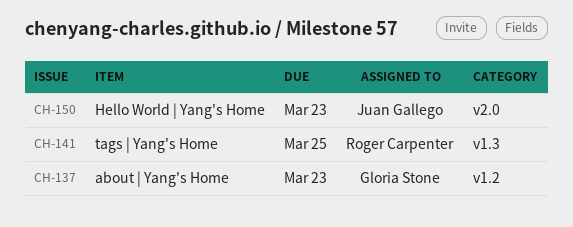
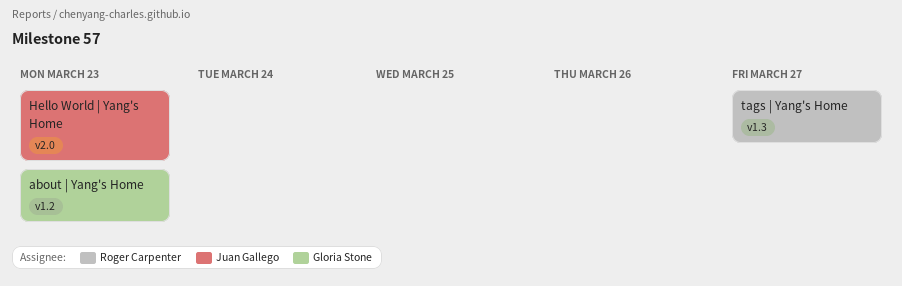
tags | Yang's Home, due: Mar 25 -> Mar 27

